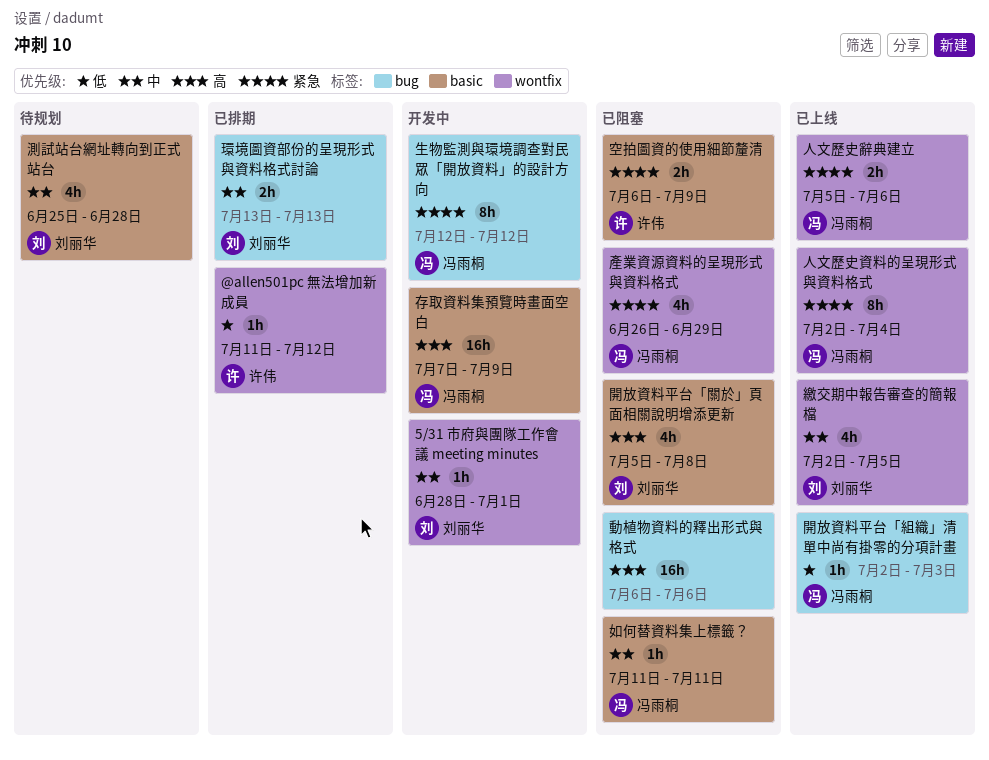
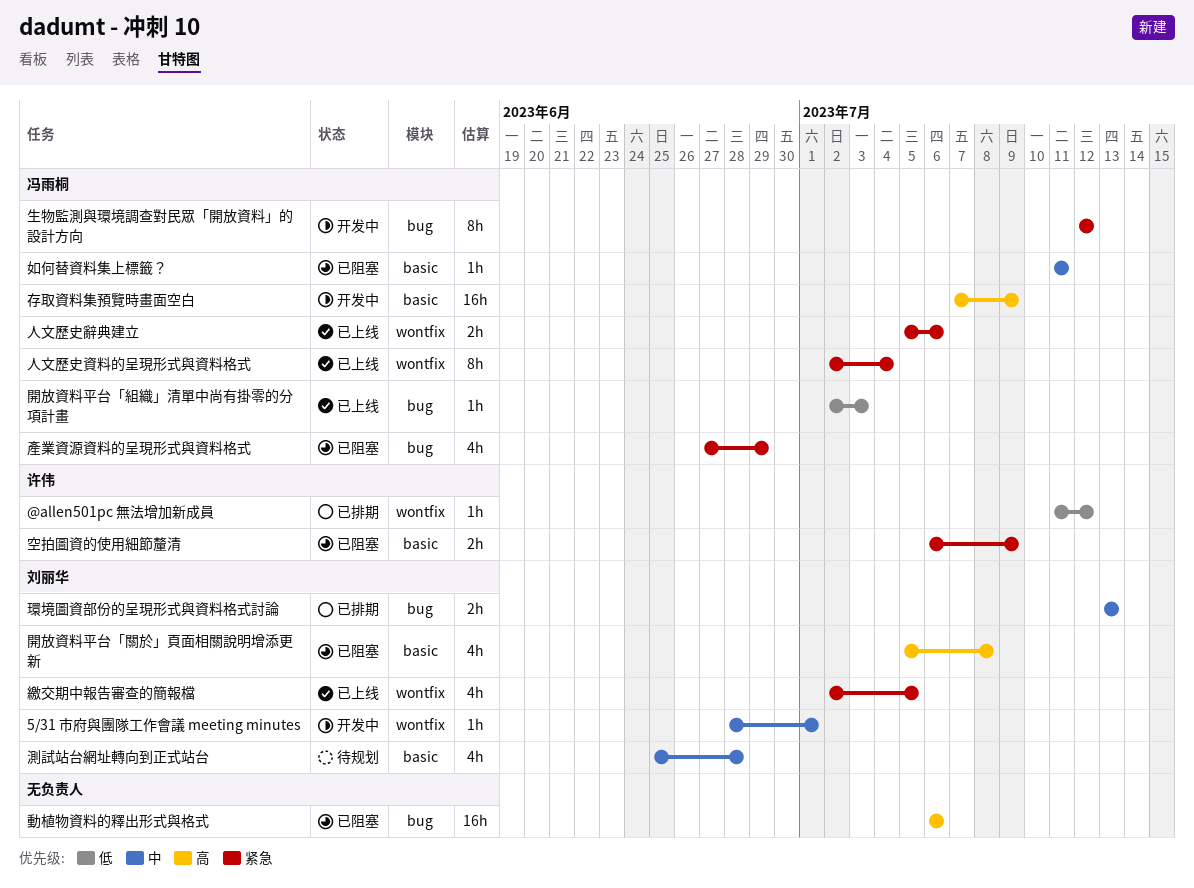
產業資源資料的呈現形式與資料格式, label: wontfix -> bug
產業資源資料的呈現形式與資料格式, start: Jun 26 -> Jun 27
繳交期中報告審查的簡報檔, priority: 中 -> 紧急

